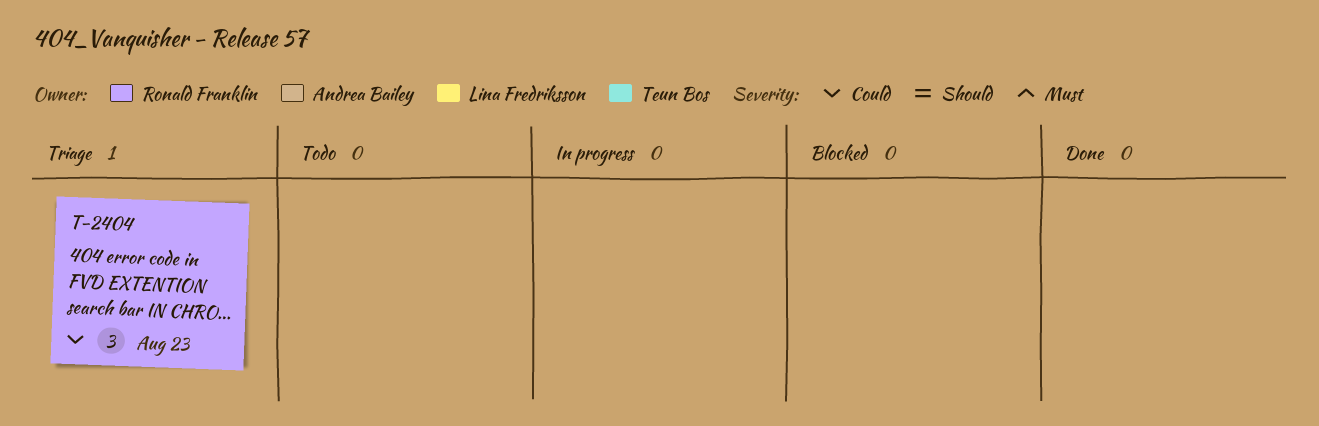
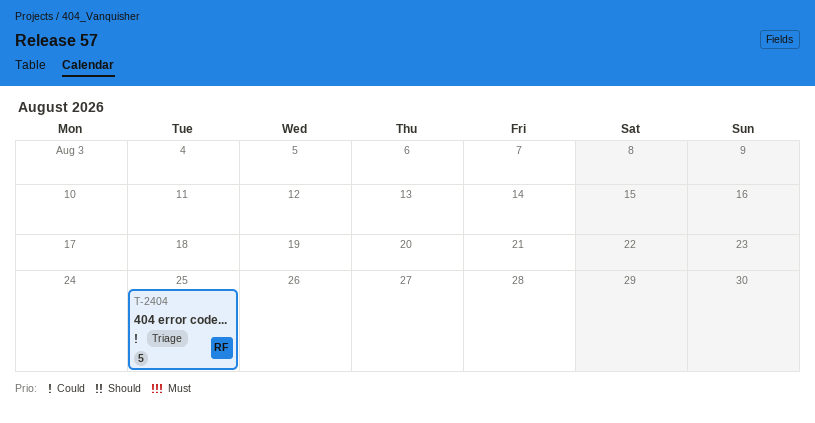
T-2404, estimate: 3 -> 5
T-2404, due: Aug 23 -> Aug 25

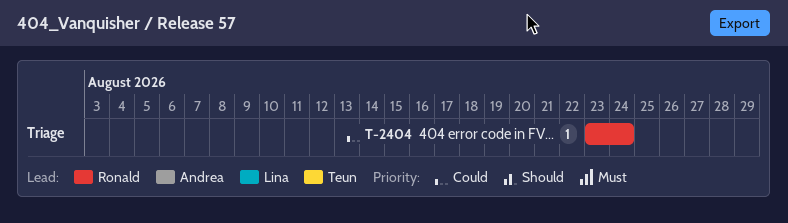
T-2404, estimate: 5 -> 1
T-2404, due: Aug 25 -> Aug 24

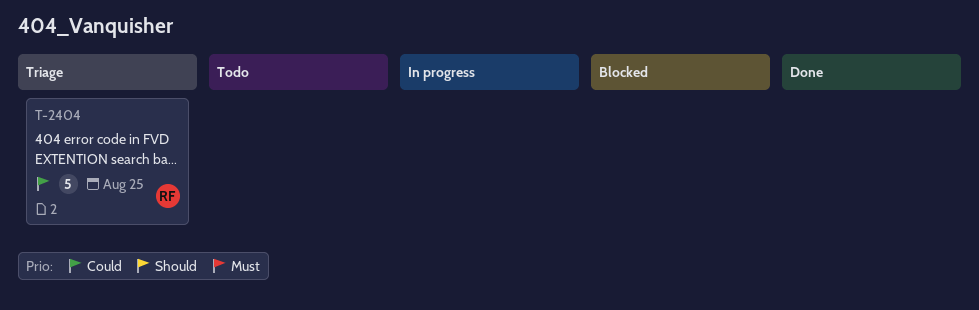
T-2404, estimate: 1 -> 5
T-2404, due: Aug 24 -> Aug 25

